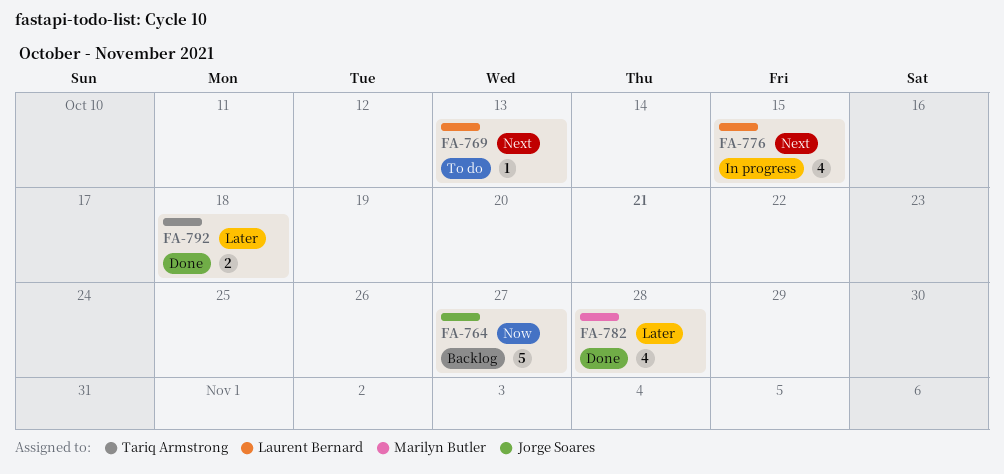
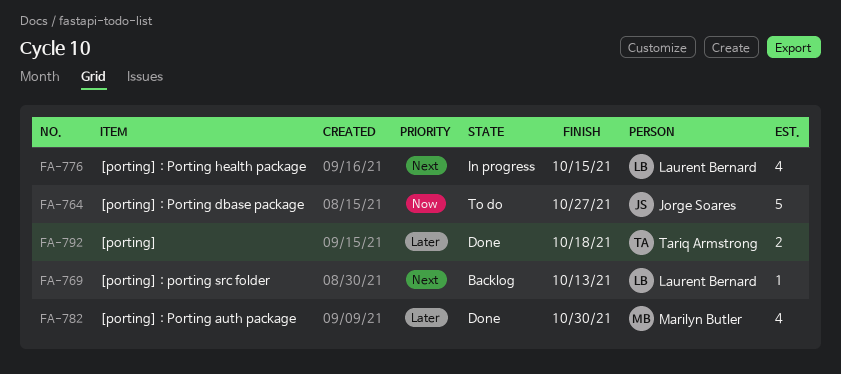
FA-764, status: Backlog -> To do
FA-769, status: To do -> Backlog
FA-782, due: Oct 28 -> Oct 30

